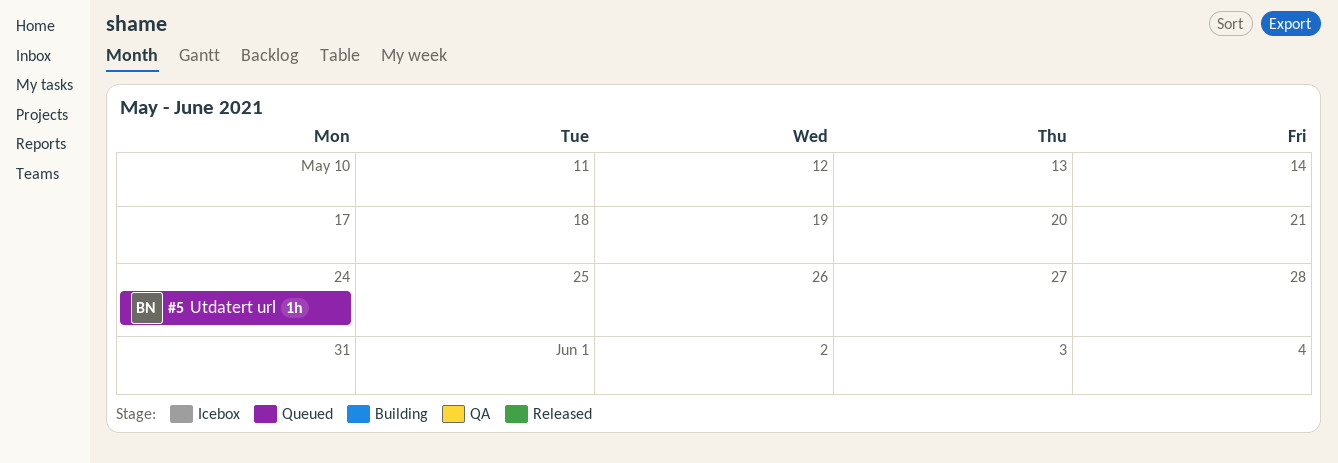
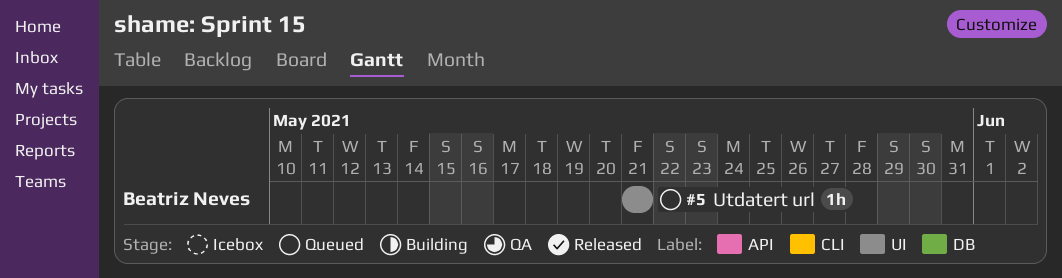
#5, start: May 24 -> May 21
#5, due: May 24 -> May 21

